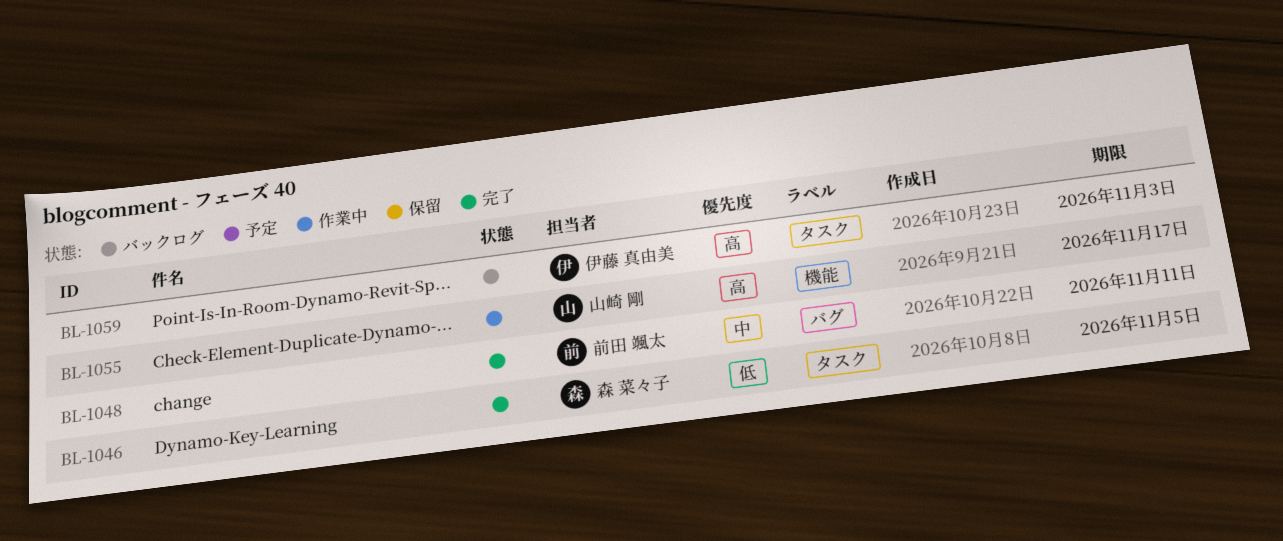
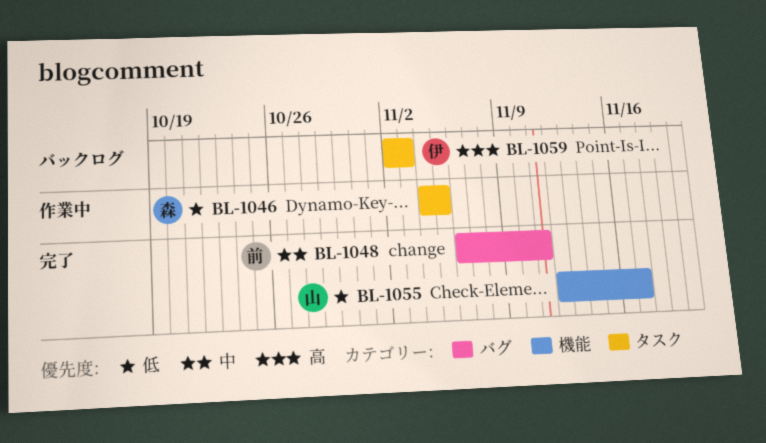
BL-1046, status: 完了 -> 作業中
BL-1055, status: 作業中 -> 完了
BL-1055, priority: 高 -> 低

